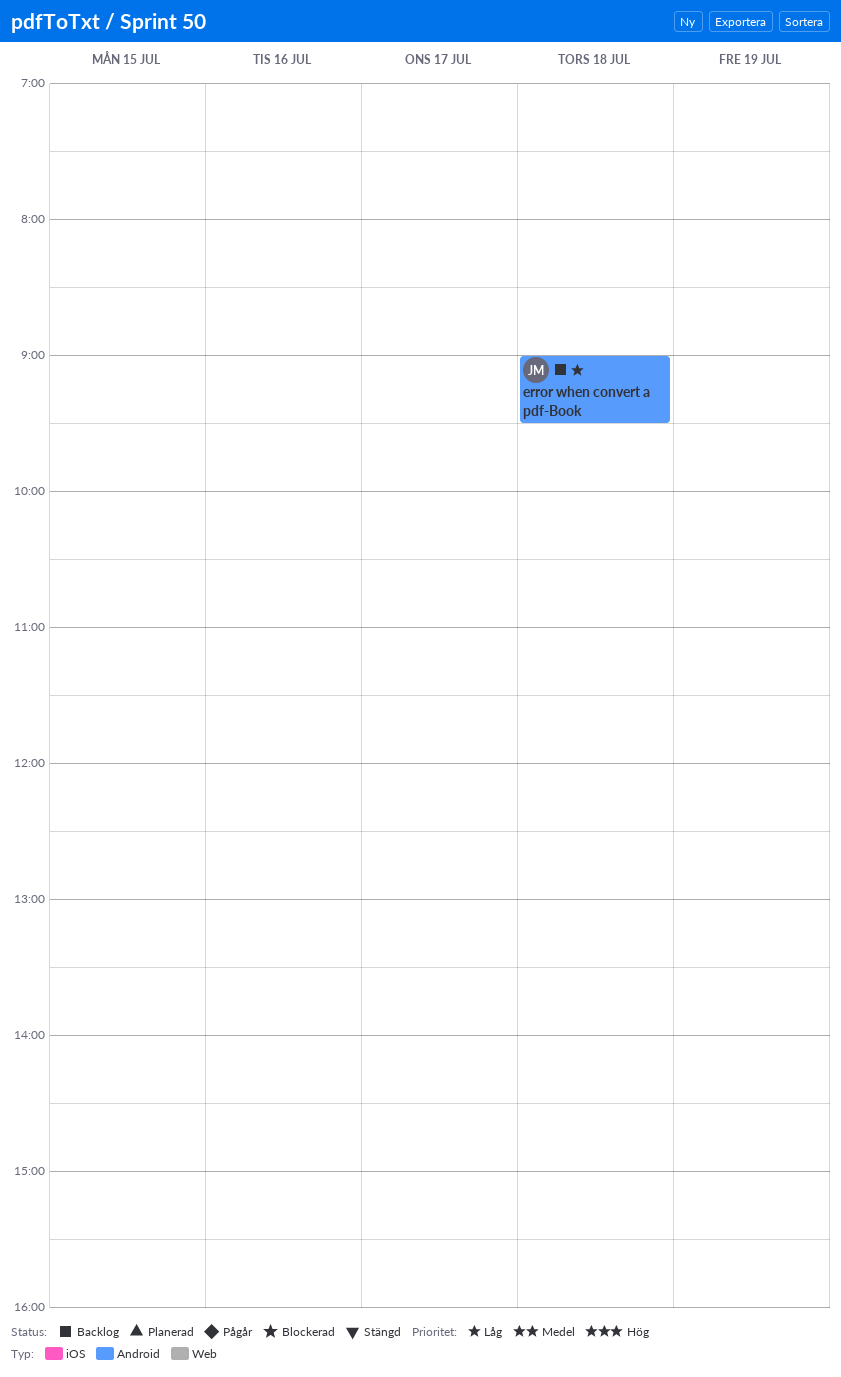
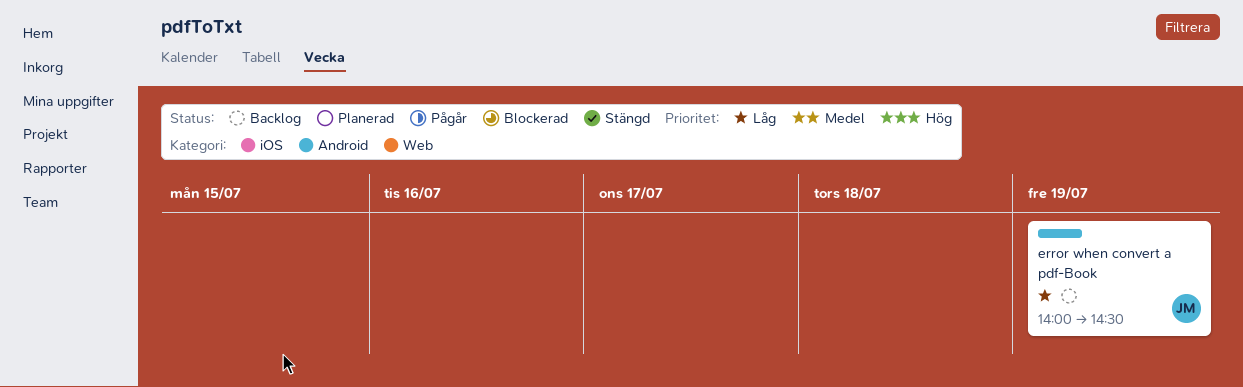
error when convert a pdf-Book, day: Jul 18 -> Jul 19
error when convert a pdf-Book, begins: 09:00 -> 14:00
error when convert a pdf-Book, ends: 09:30 -> 14:30

